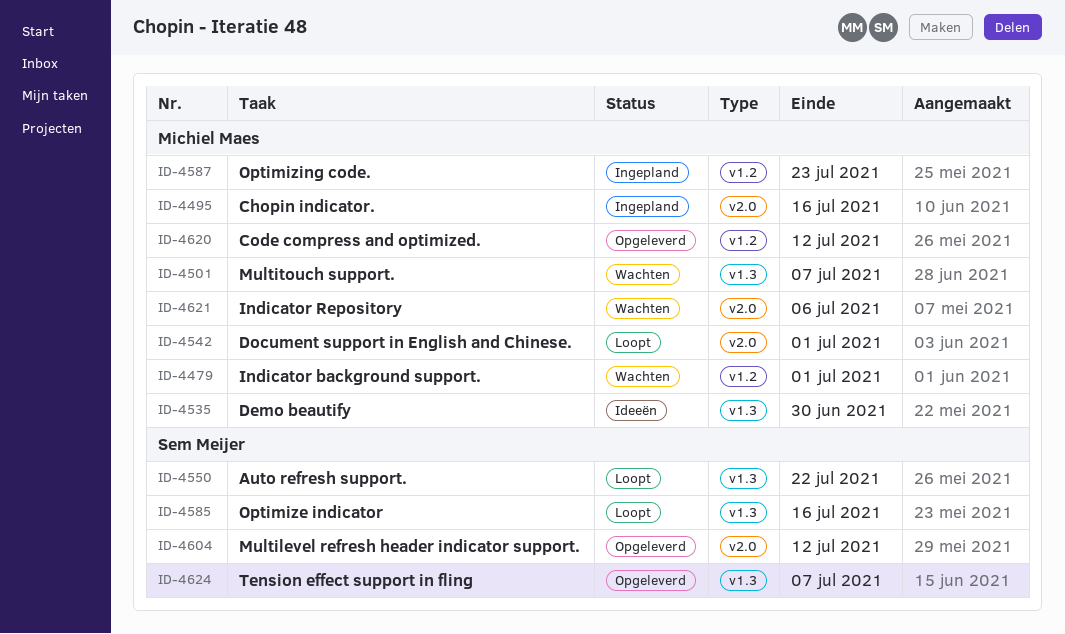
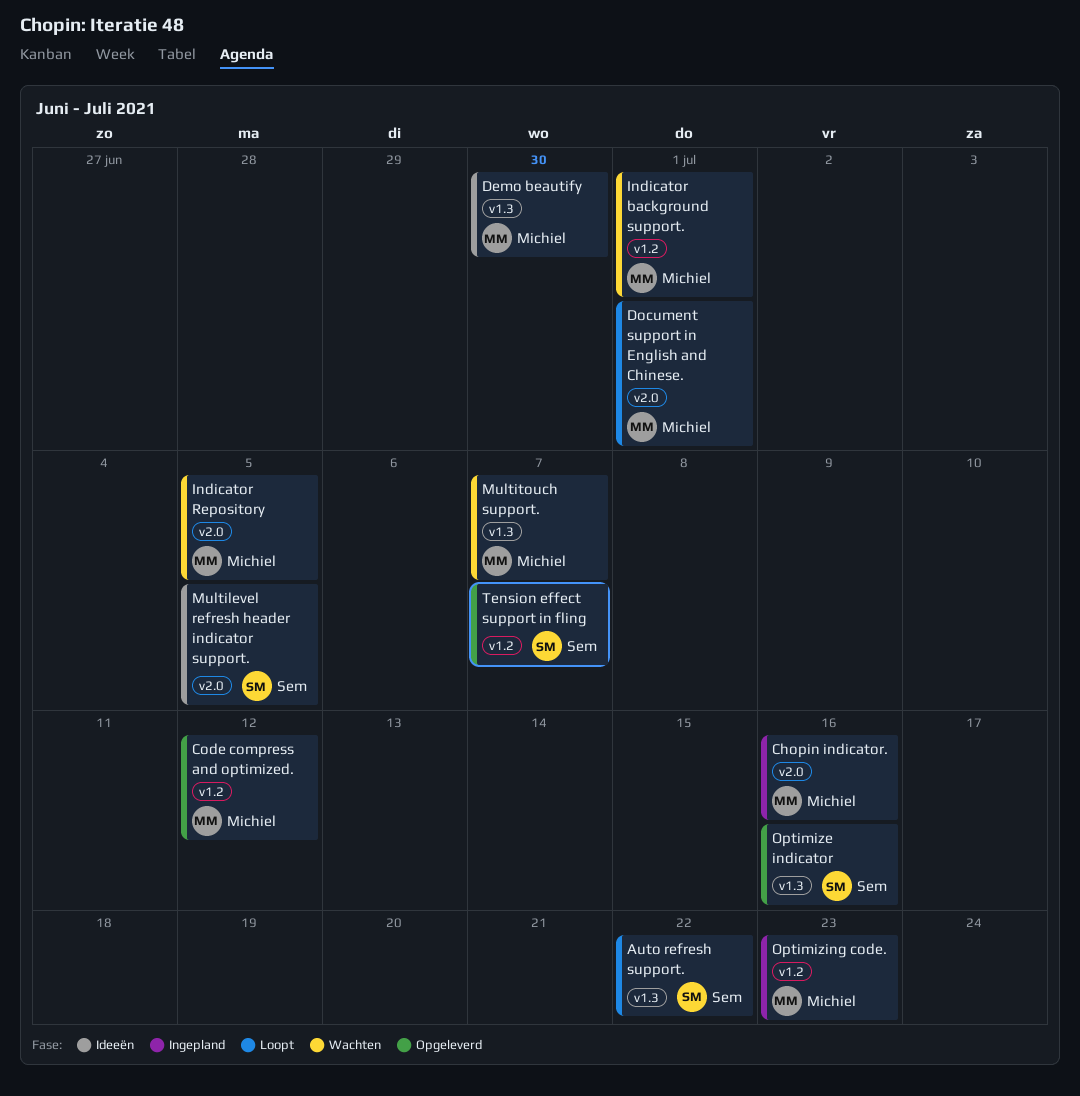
Indicator Repository, due: Jul 6 -> Jul 5
Multilevel refresh header indicator support., status: Opgeleverd -> Ideeën
Multilevel refresh header indicator support., due: Jul 12 -> Jul 5
Optimize indicator, status: Loopt -> Opgeleverd
Tension effect support in fling, label: v1.3 -> v1.2

